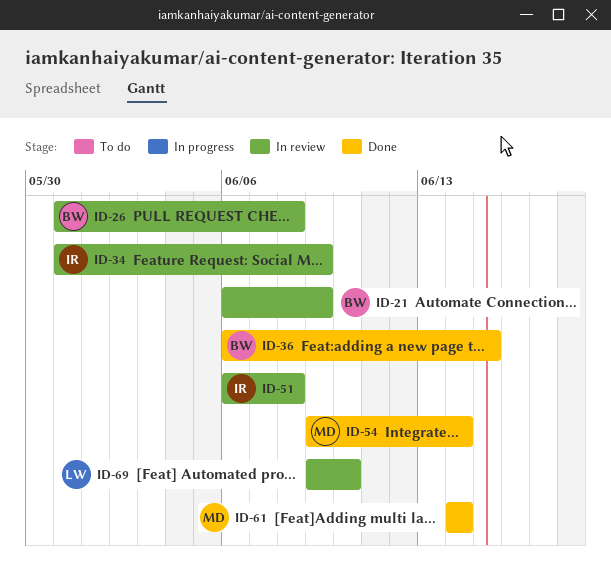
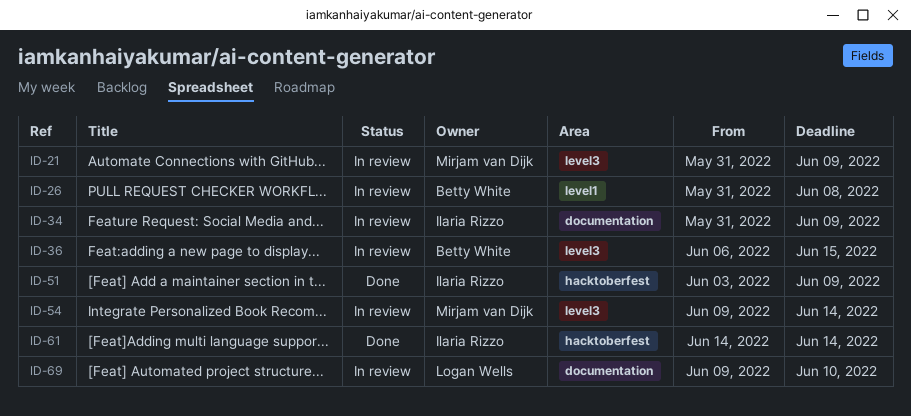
ID-21, owner: Betty White -> Mirjam van Dijk
ID-21, start: Jun 6 -> May 31
ID-36, status: Done -> In review
ID-51, status: In review -> Done
ID-51, start: Jun 6 -> Jun 3
ID-51, due: Jun 8 -> Jun 9
ID-54, status: Done -> In review
ID-61, owner: Mirjam van Dijk -> Ilaria Rizzo

